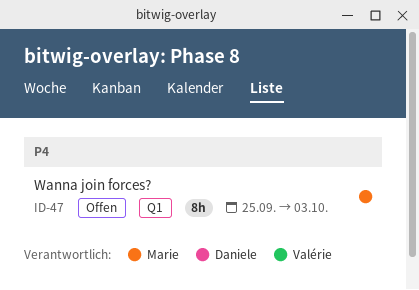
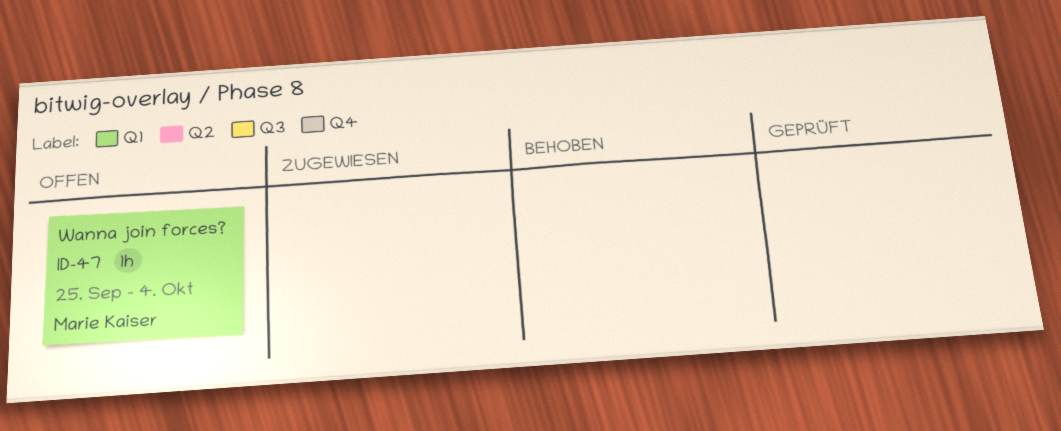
ID-47, estimate: 8h -> 1h
ID-47, due: Oct 3 -> Oct 4

